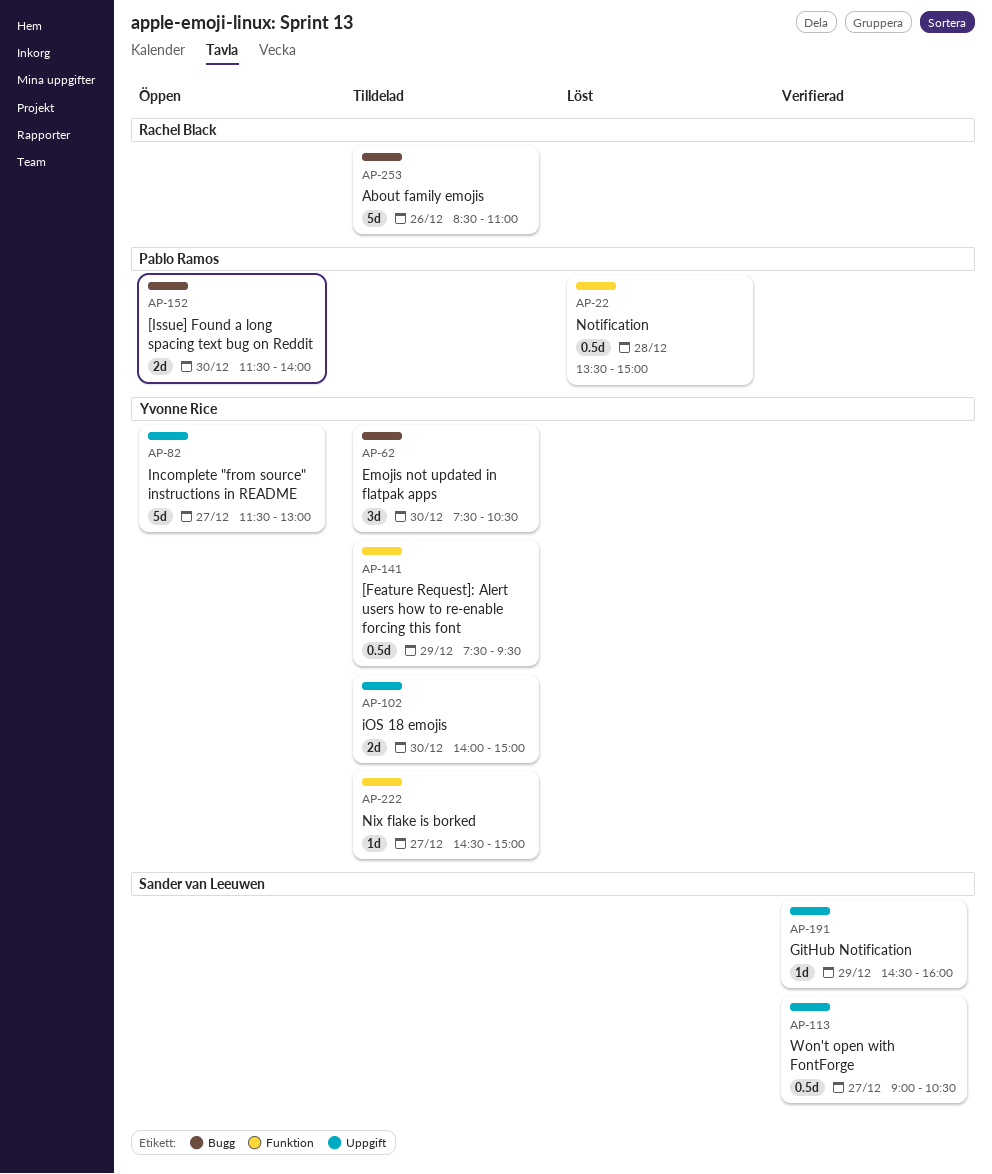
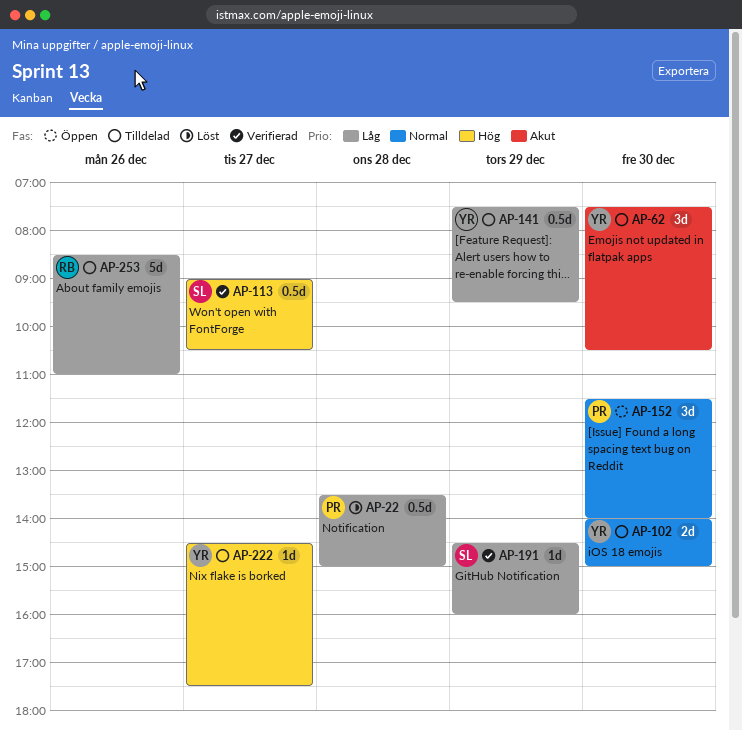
AP-82: present -> none
AP-152, estimate: 2d -> 3d
AP-222, ends: 15:00 -> 17:30

